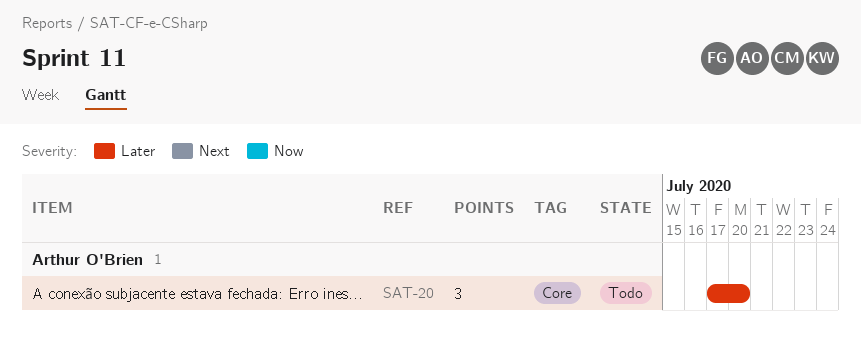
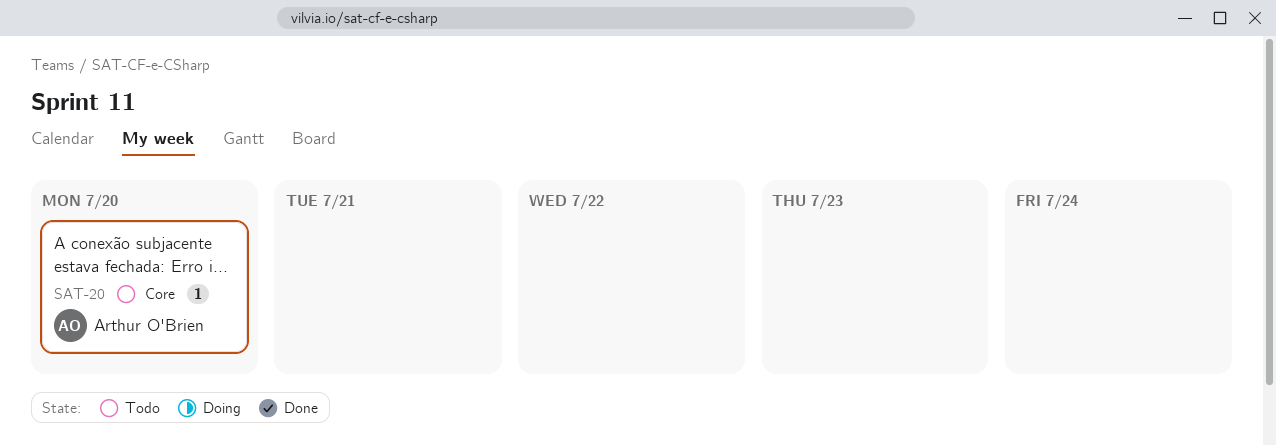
SAT-20, estimate: 3 -> 1

